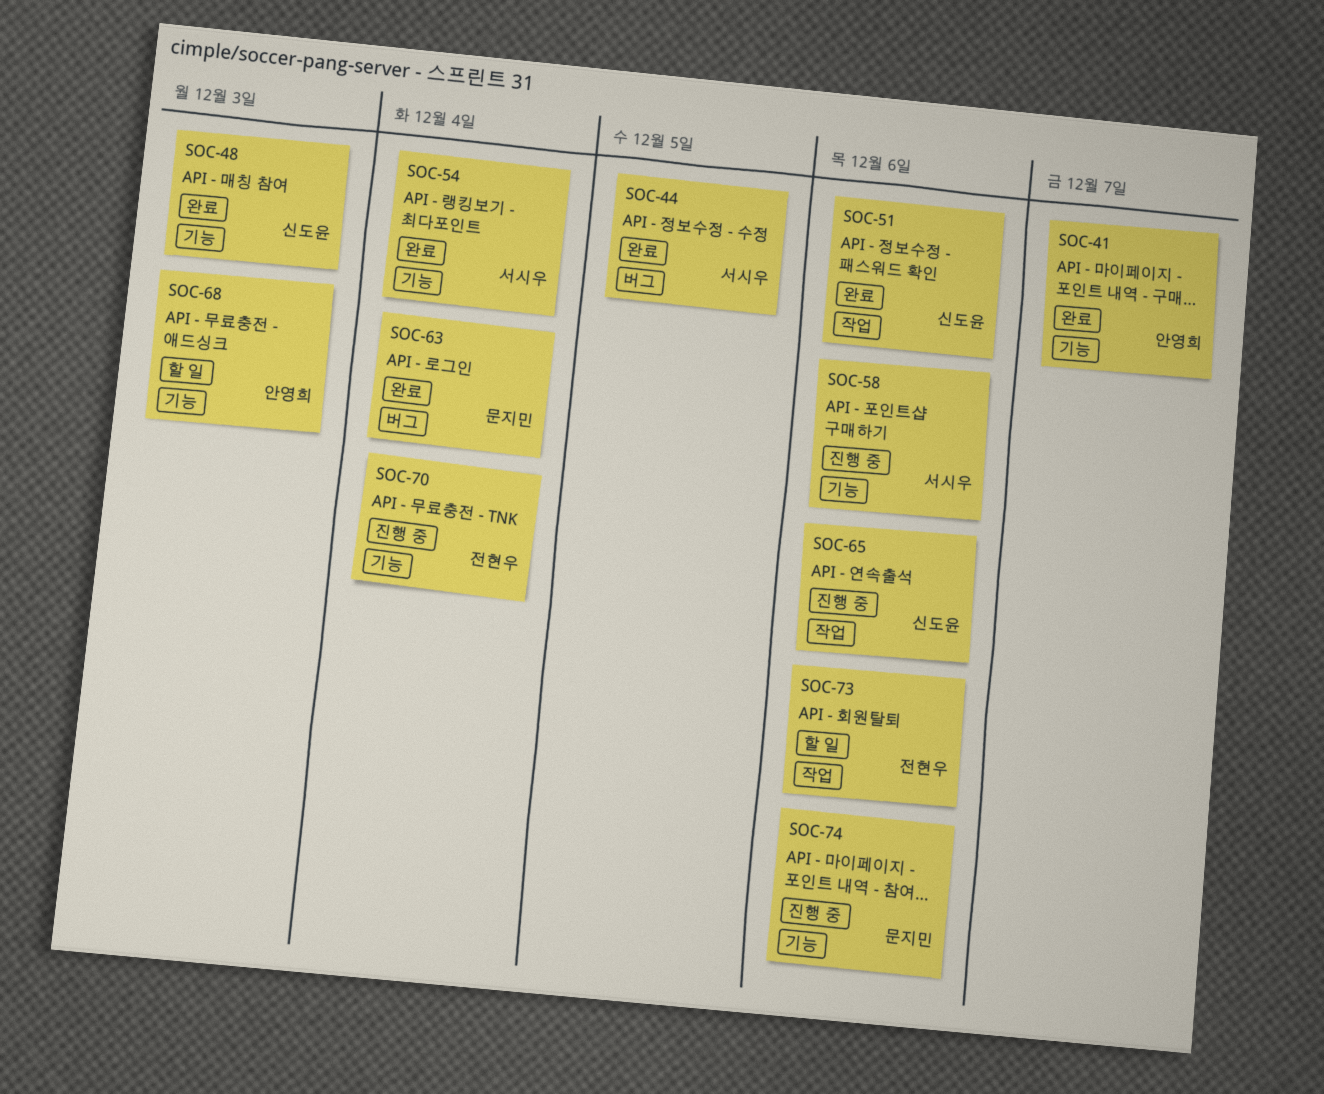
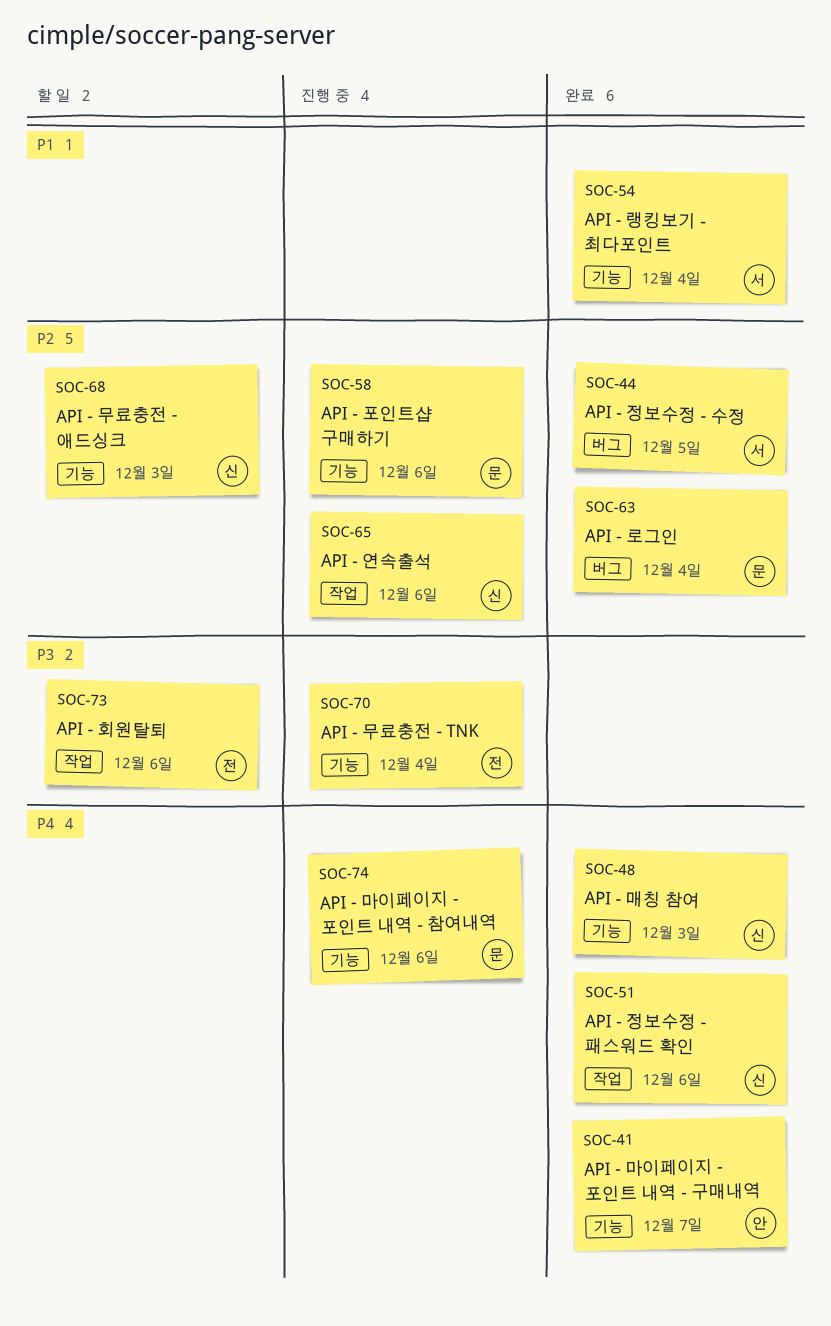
SOC-58, owner: 서시우 -> 문지민
SOC-68, owner: 안영희 -> 신도윤

